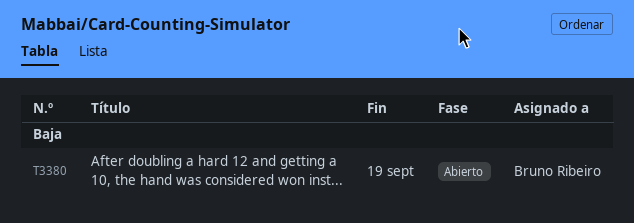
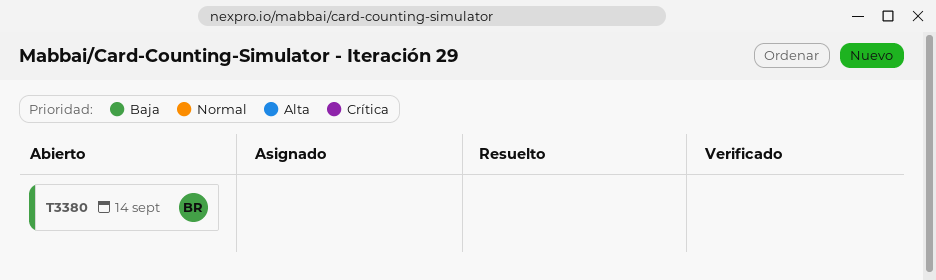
T3380, due: Sep 19 -> Sep 14

